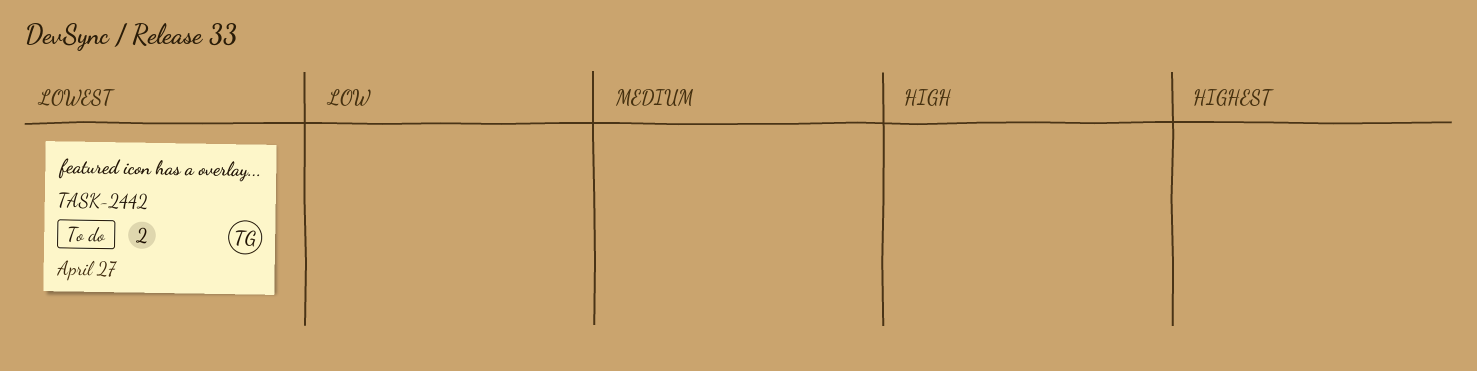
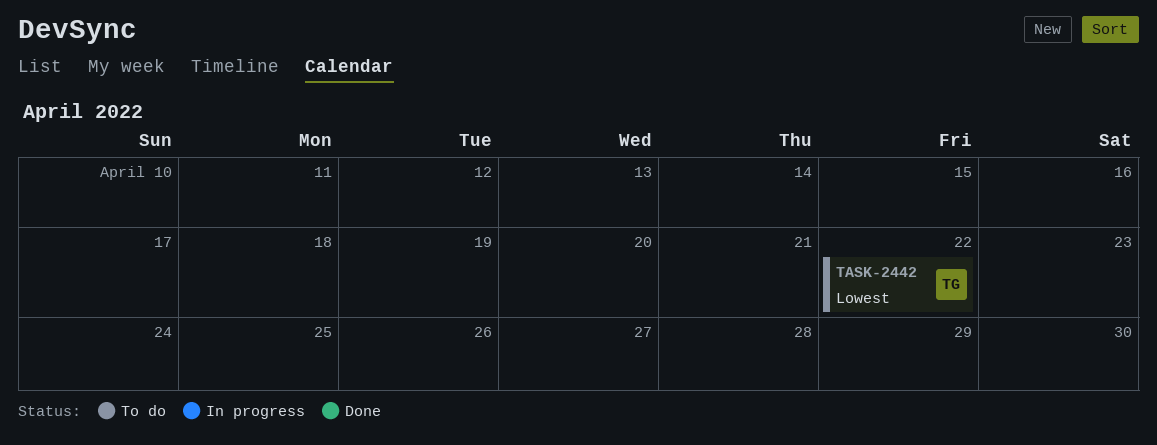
TASK-2442, due: Apr 27 -> Apr 22

